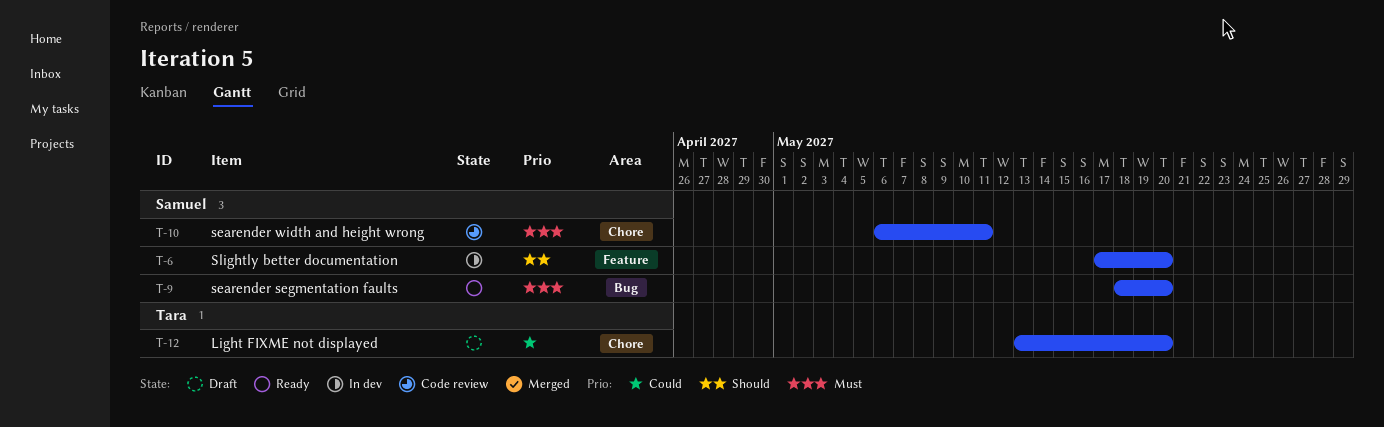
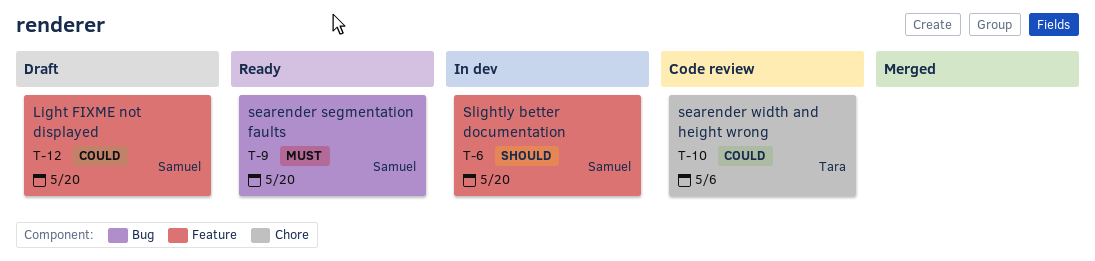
T-10, owner: Samuel -> Tara
T-10, priority: Must -> Could
T-10, due: May 11 -> May 6
T-12, owner: Tara -> Samuel
T-12, label: Chore -> Feature

